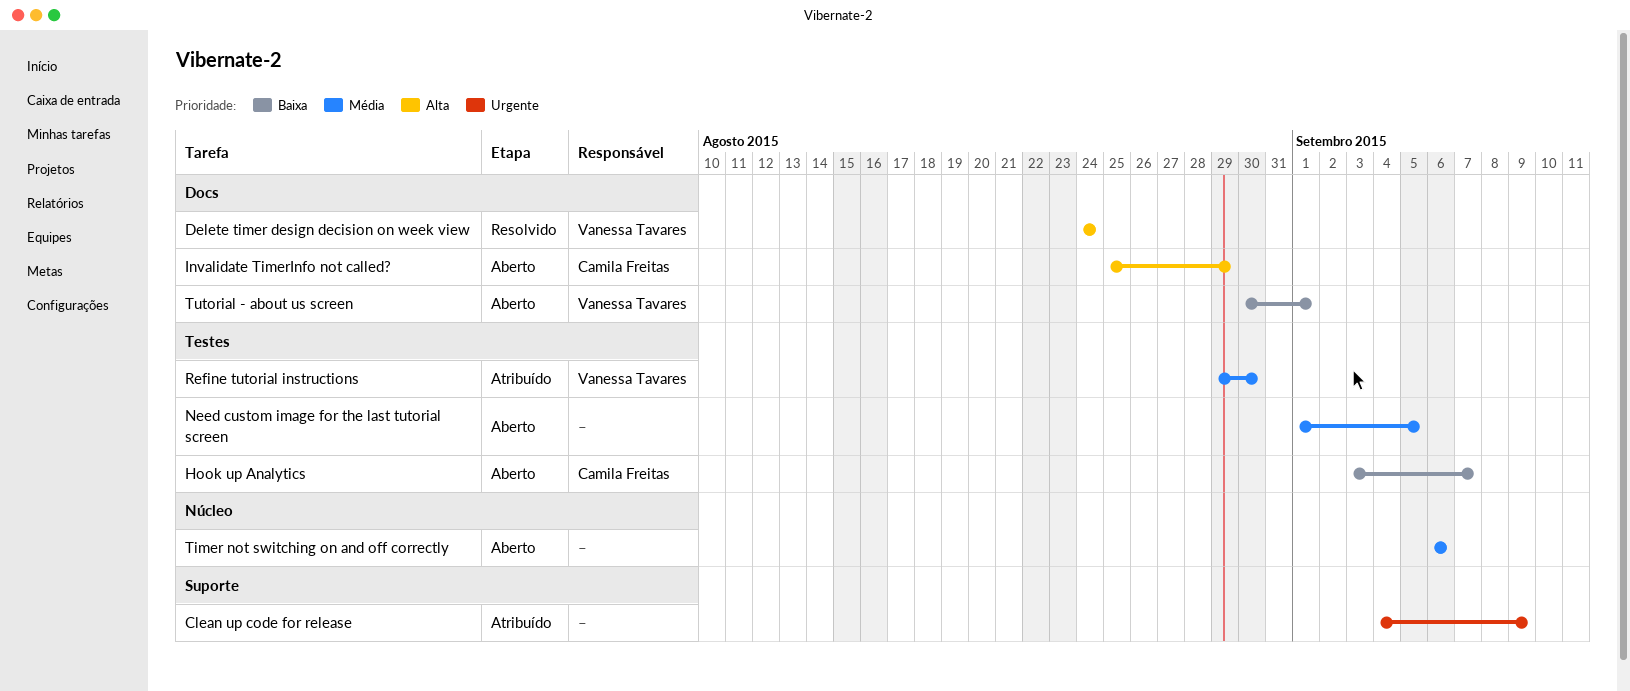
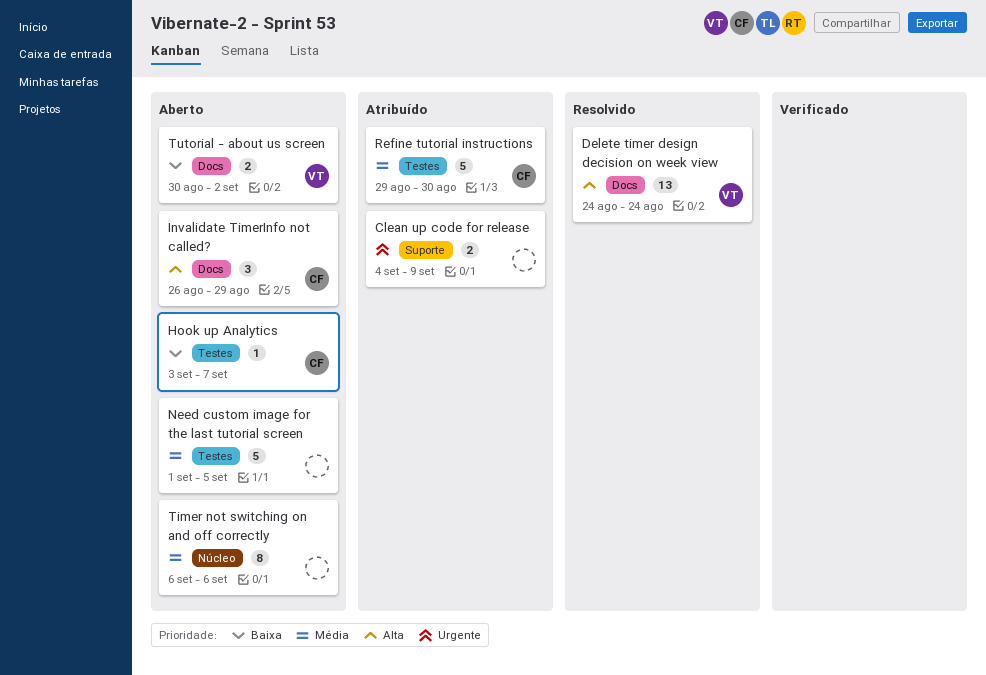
Invalidate TimerInfo not called?, start: Aug 25 -> Aug 26
Refine tutorial instructions, owner: Vanessa Tavares -> Camila Freitas
Tutorial - about us screen, due: Sep 1 -> Sep 2

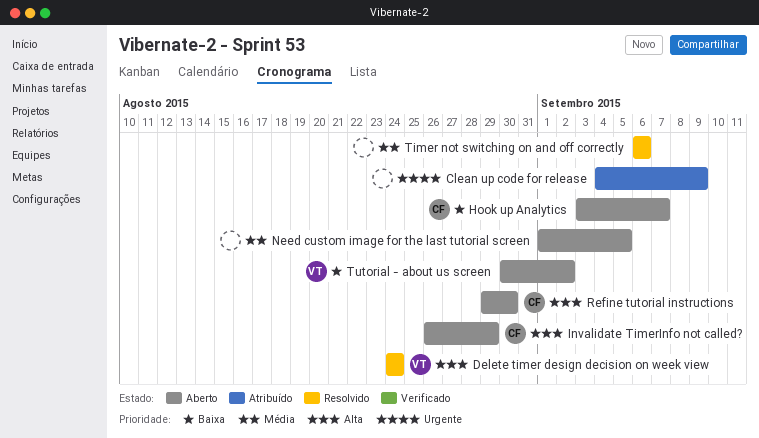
Refine tutorial instructions, status: Atribuído -> Aberto
Refine tutorial instructions, priority: Média -> Alta
Timer not switching on and off correctly, status: Aberto -> Resolvido

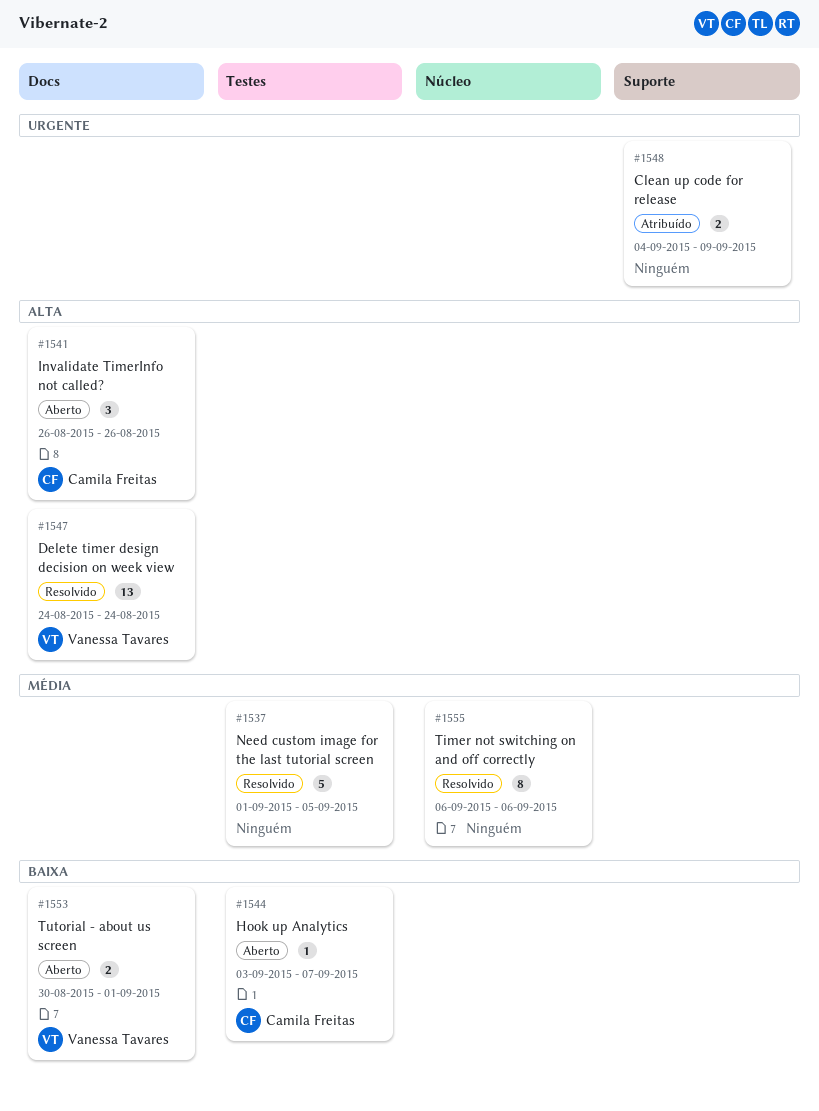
Invalidate TimerInfo not called?, due: Aug 29 -> Aug 26
Need custom image for the last tutorial screen, status: Aberto -> Resolvido
Refine tutorial instructions: present -> none
Tutorial - about us screen, due: Sep 2 -> Sep 1

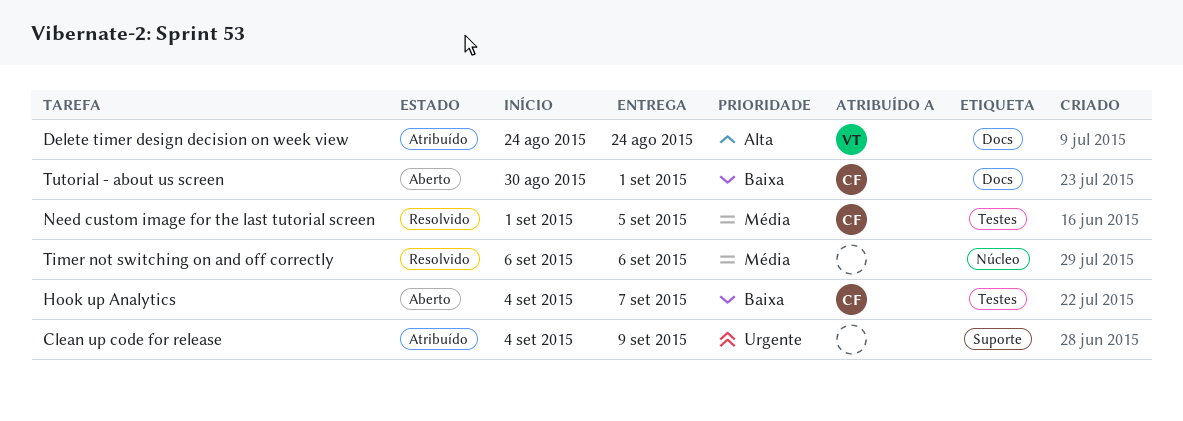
Delete timer design decision on week view, status: Resolvido -> Atribuído
Hook up Analytics, start: Sep 3 -> Sep 4
Invalidate TimerInfo not called?: present -> none
Need custom image for the last tutorial screen, owner: none -> Camila Freitas
Tutorial - about us screen, owner: Vanessa Tavares -> Camila Freitas

